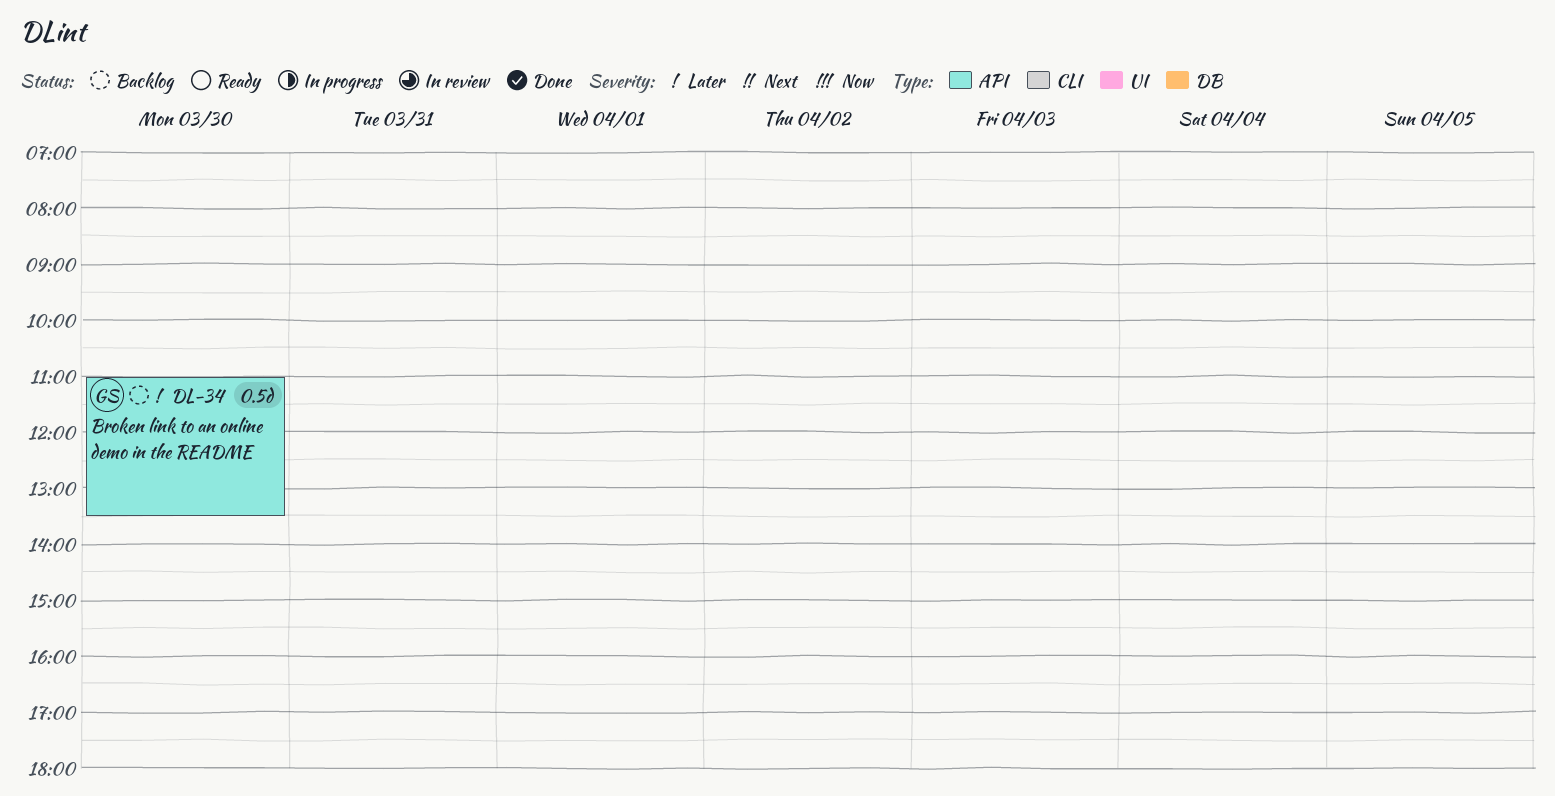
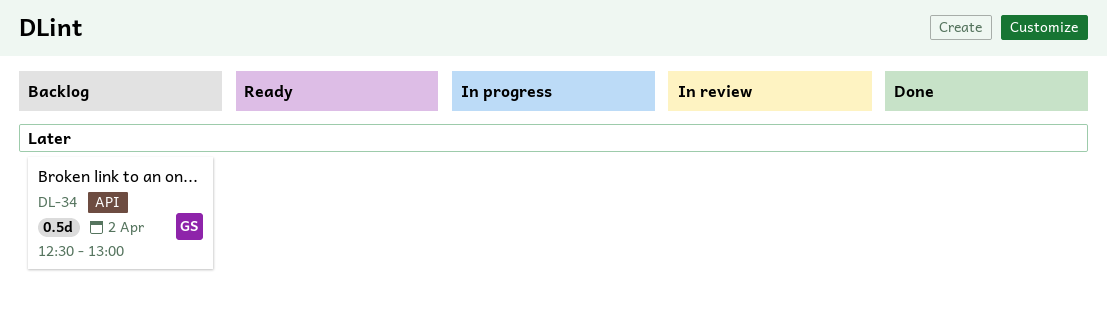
DL-34, day: Mar 30 -> Apr 2
DL-34, begins: 11:00 -> 12:30
DL-34, ends: 13:30 -> 13:00

